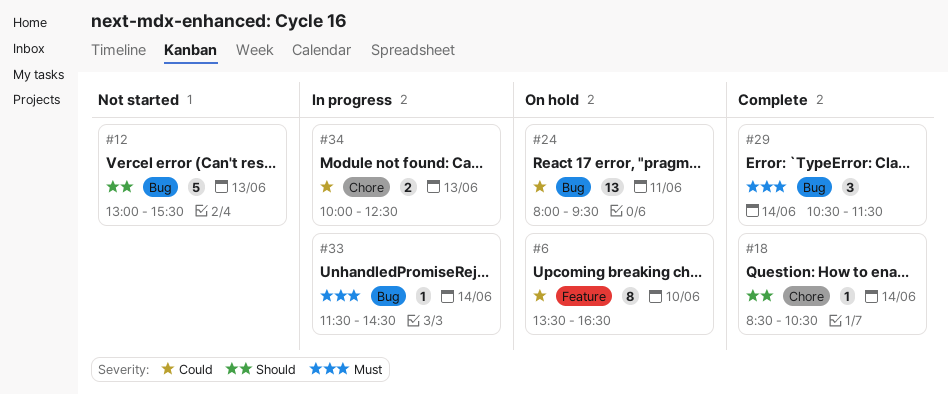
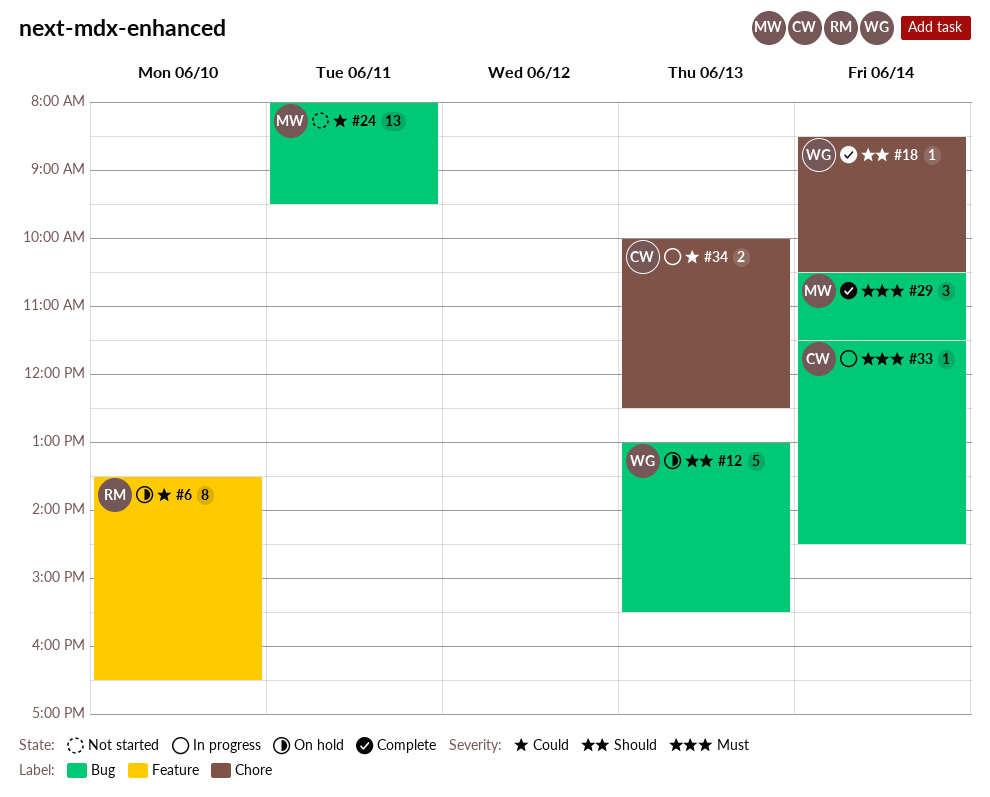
#12, status: Not started -> On hold
#24, status: On hold -> Not started

